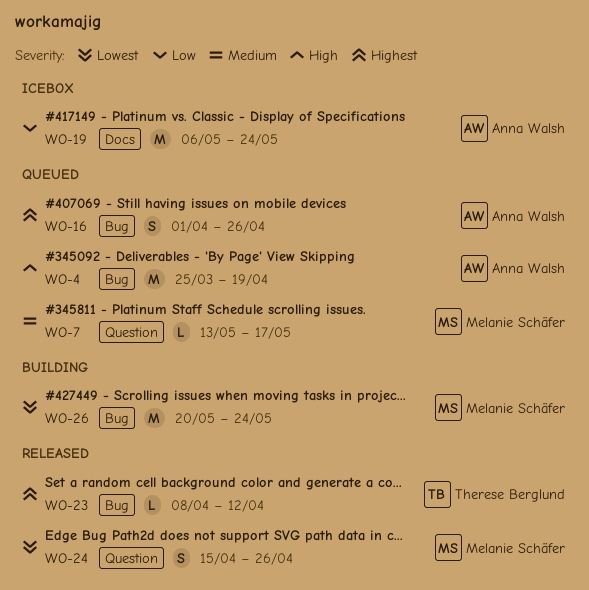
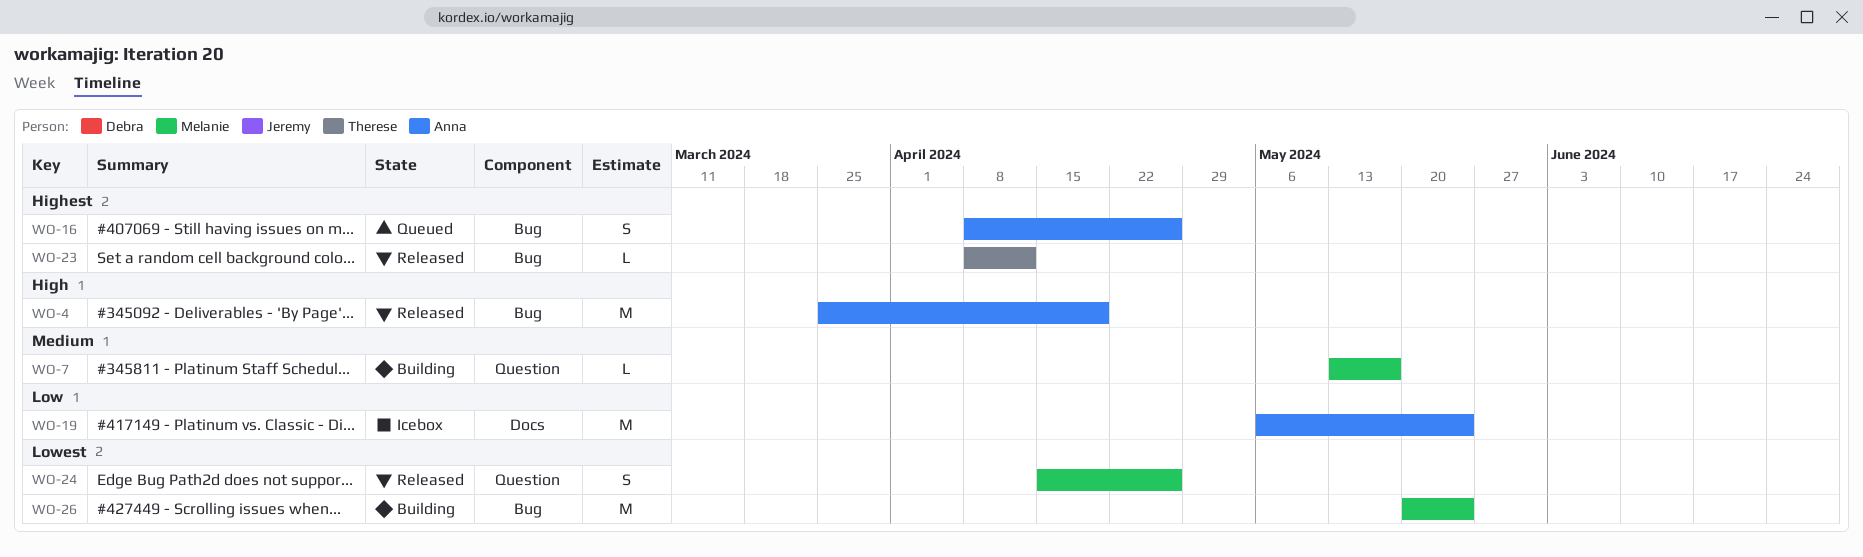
WO-4, status: Queued -> Released
WO-7, status: Queued -> Building
WO-16, start: Apr 1 -> Apr 8

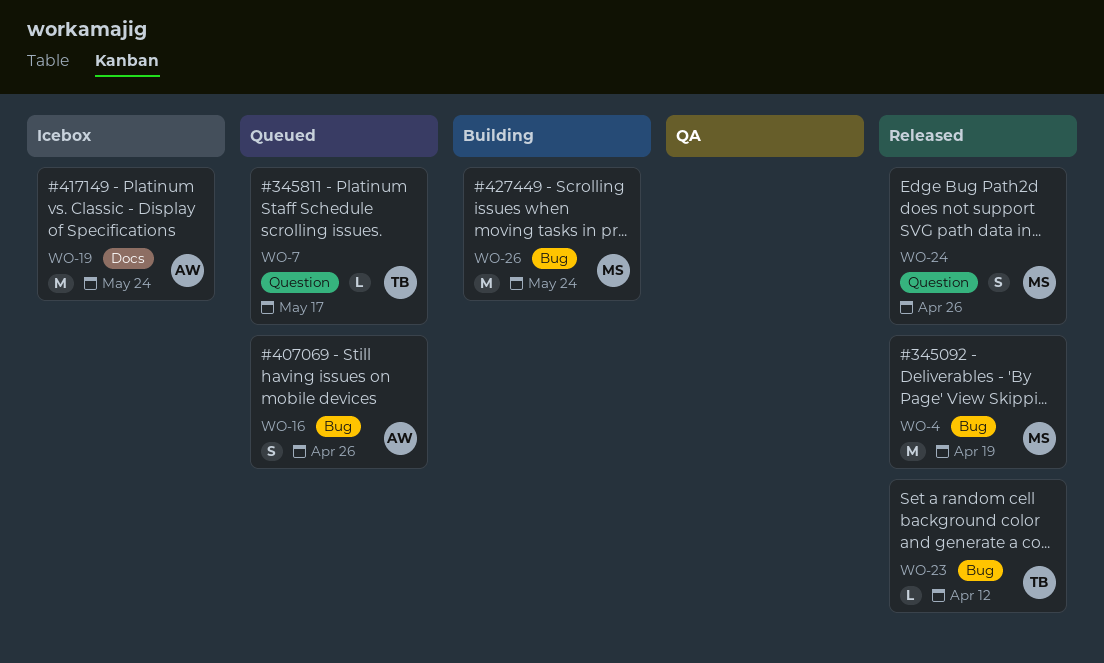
WO-4, owner: Anna -> Melanie
WO-7, status: Building -> Queued
WO-7, owner: Melanie -> Therese

